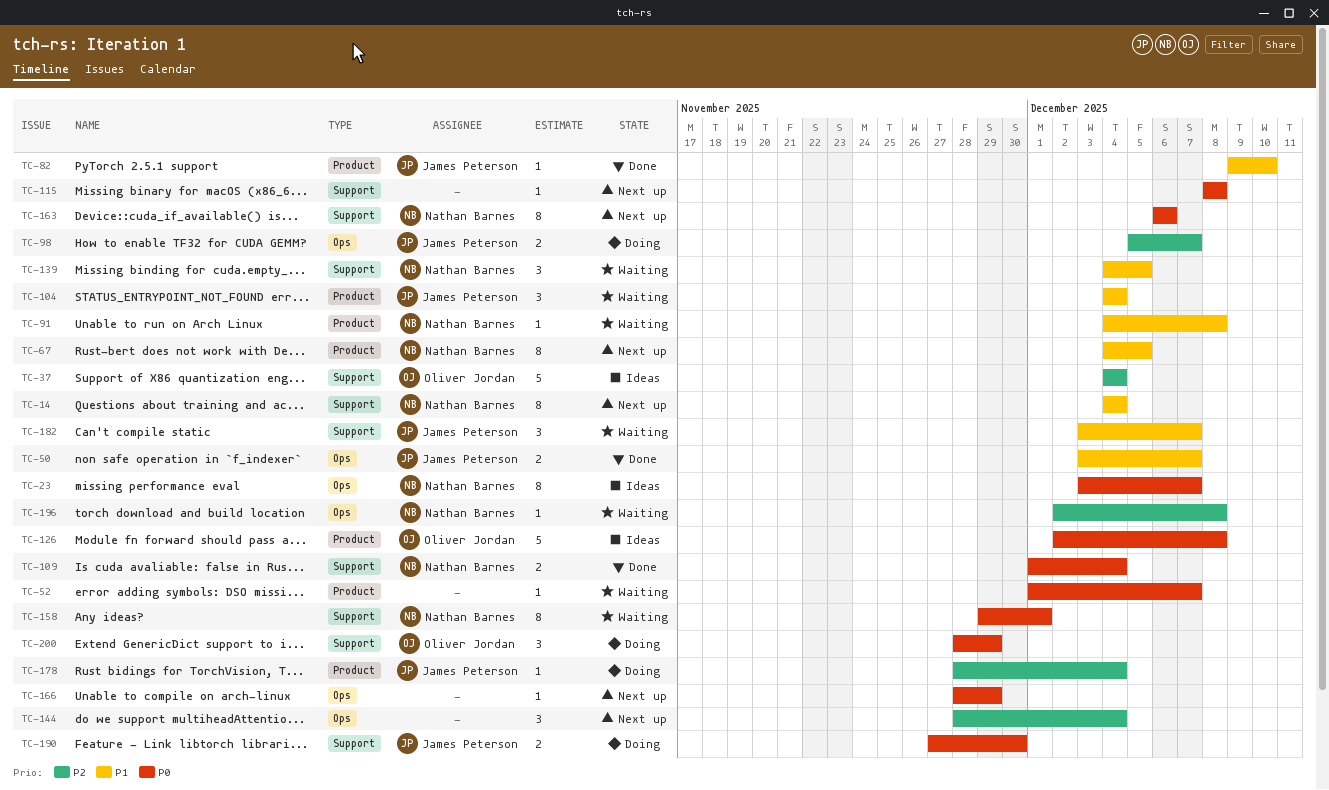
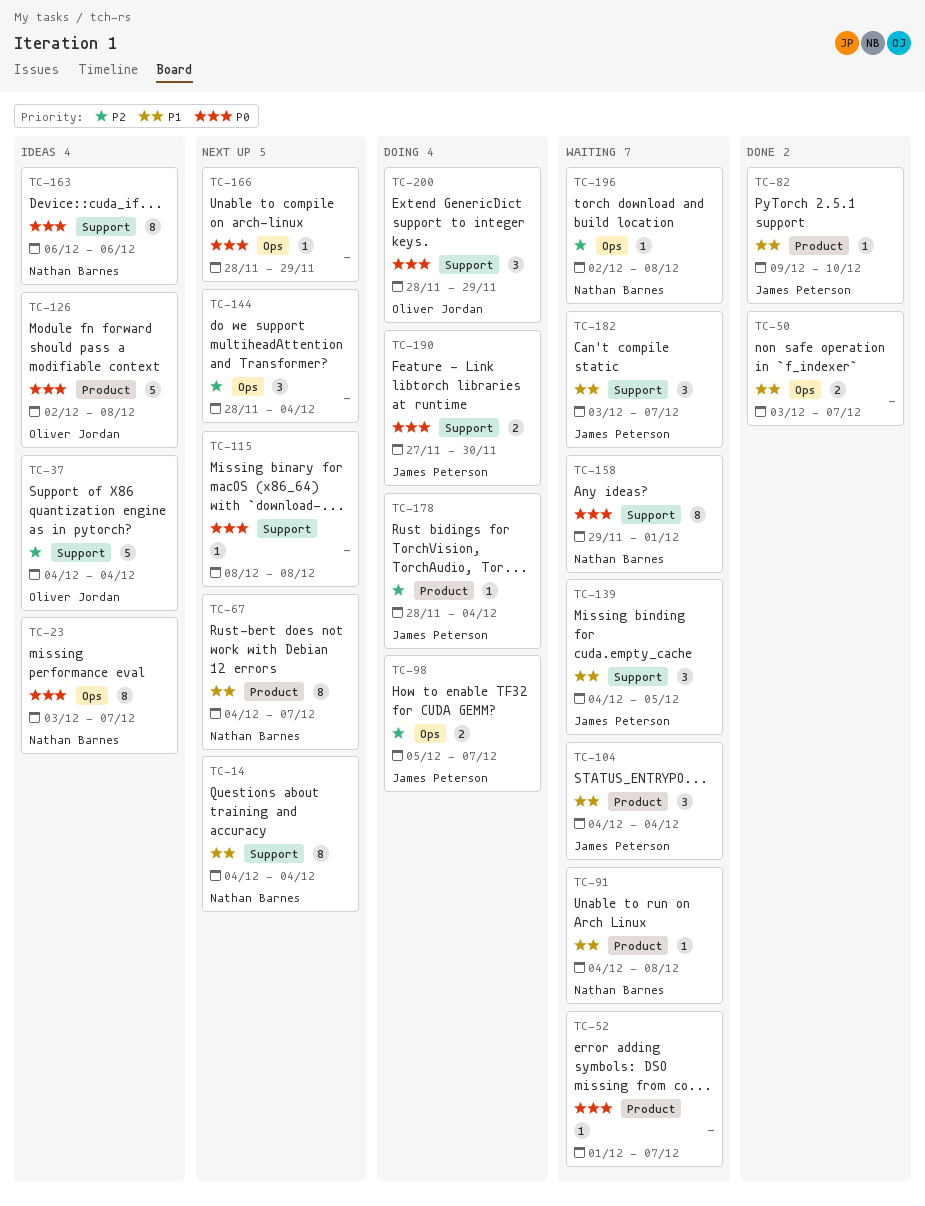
TC-50, owner: James Peterson -> none
TC-67, due: Dec 5 -> Dec 7
TC-109: present -> none
TC-139, owner: Nathan Barnes -> James Peterson
TC-163, status: Next up -> Ideas

